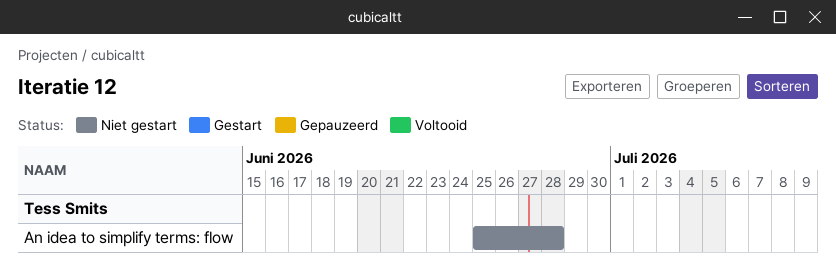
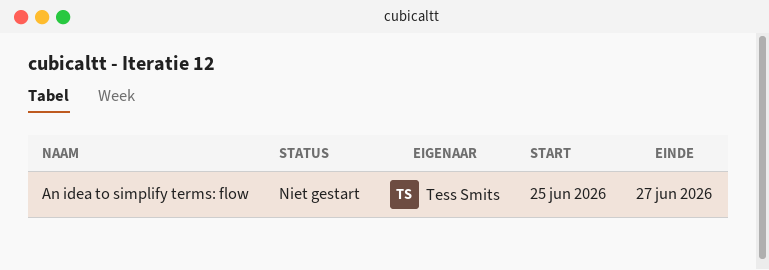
An idea to simplify terms: flow, due: Jun 28 -> Jun 27

